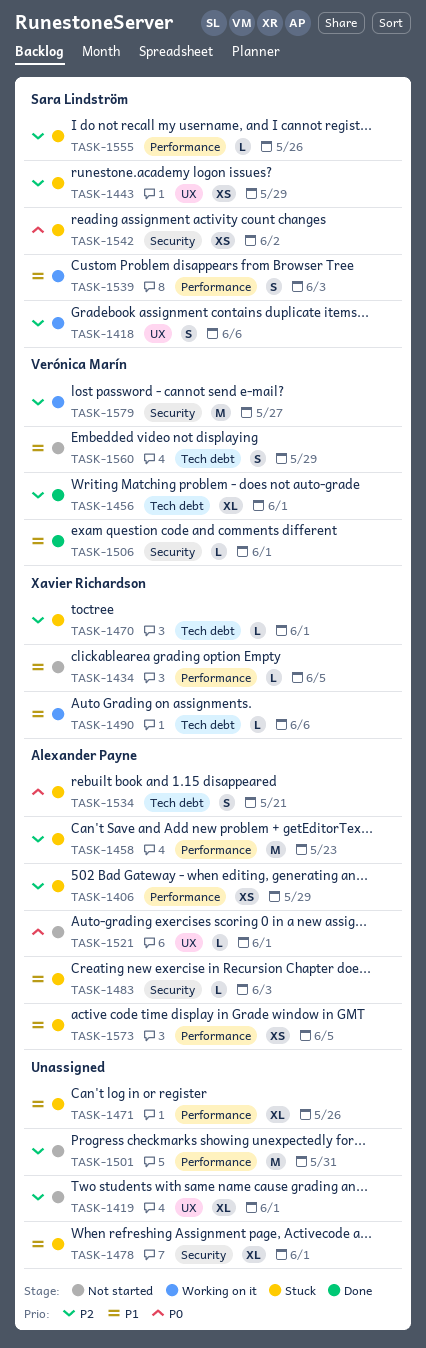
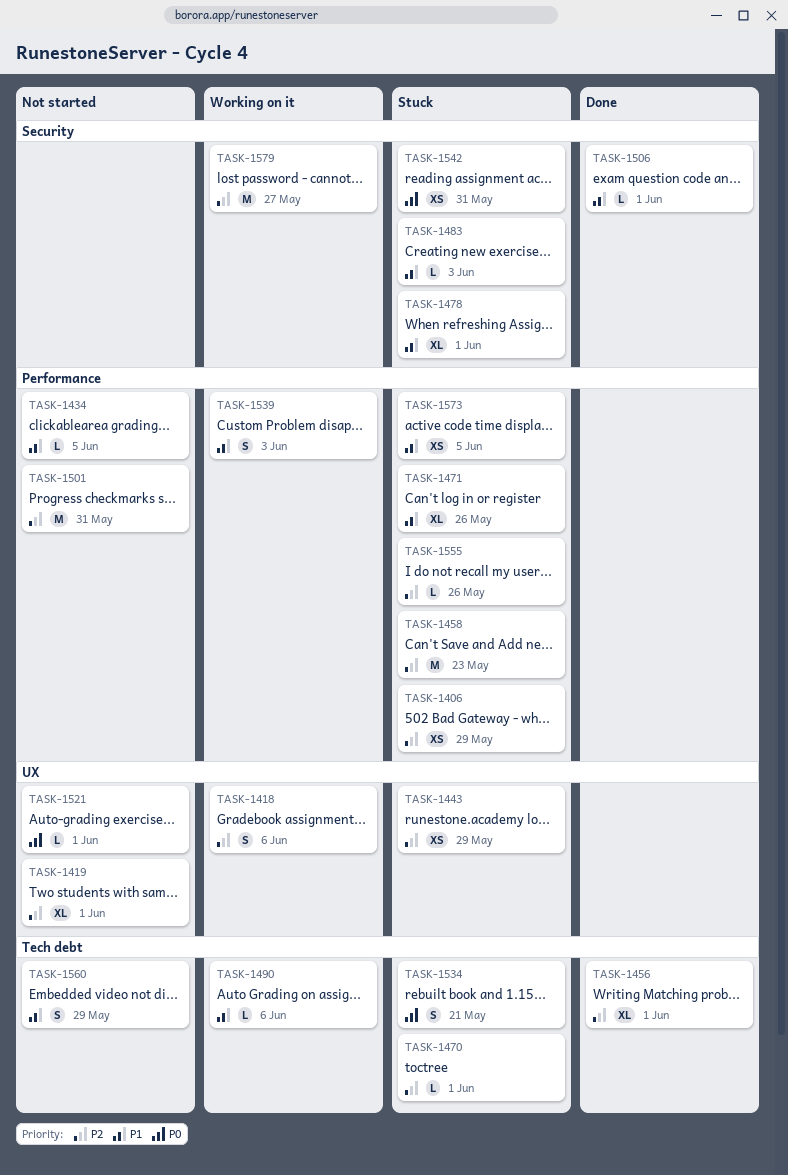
TASK-1542, due: Jun 2 -> May 31

